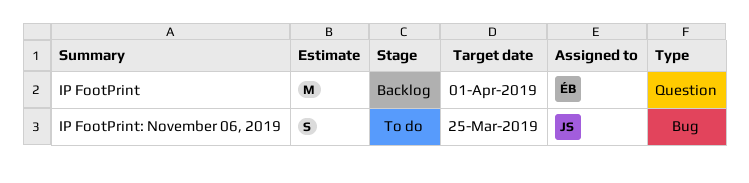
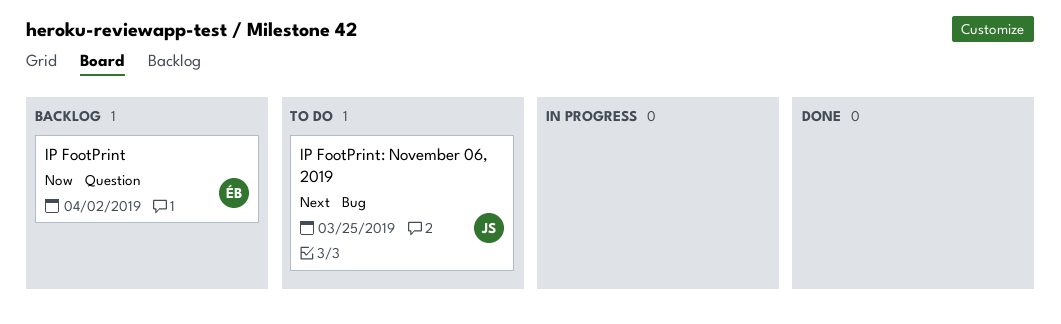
IP FootPrint, due: Apr 1 -> Apr 2

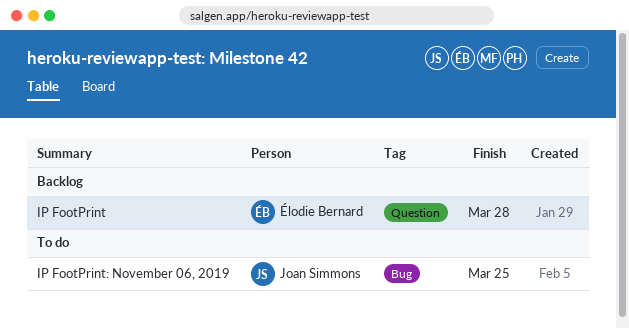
IP FootPrint, due: Apr 2 -> Mar 28

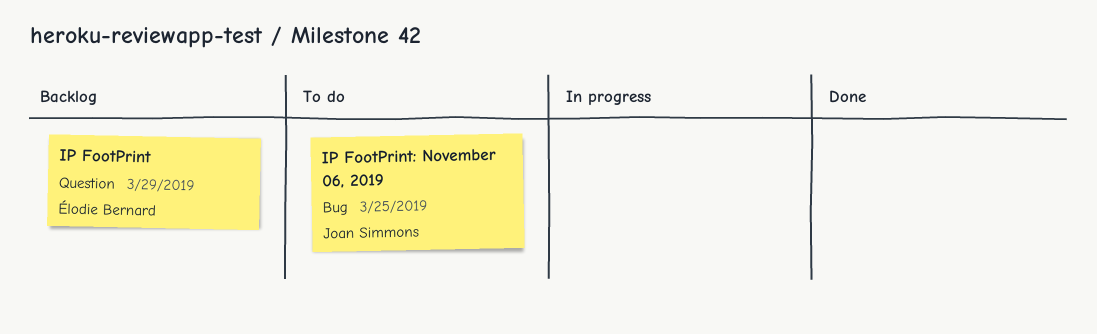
IP FootPrint, due: Mar 28 -> Mar 29

